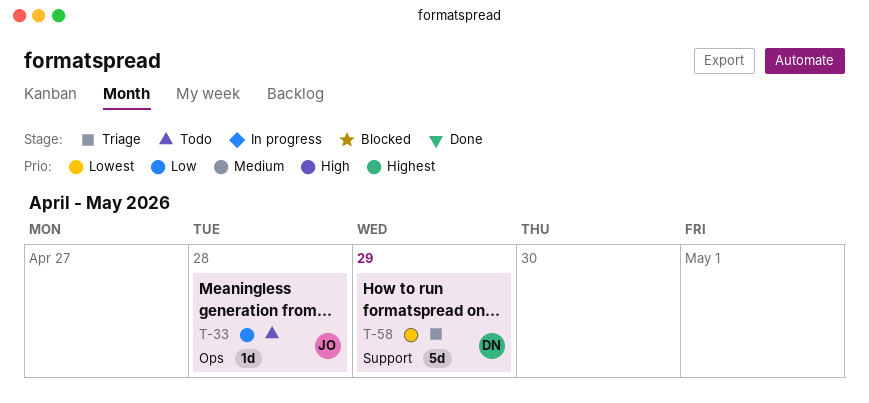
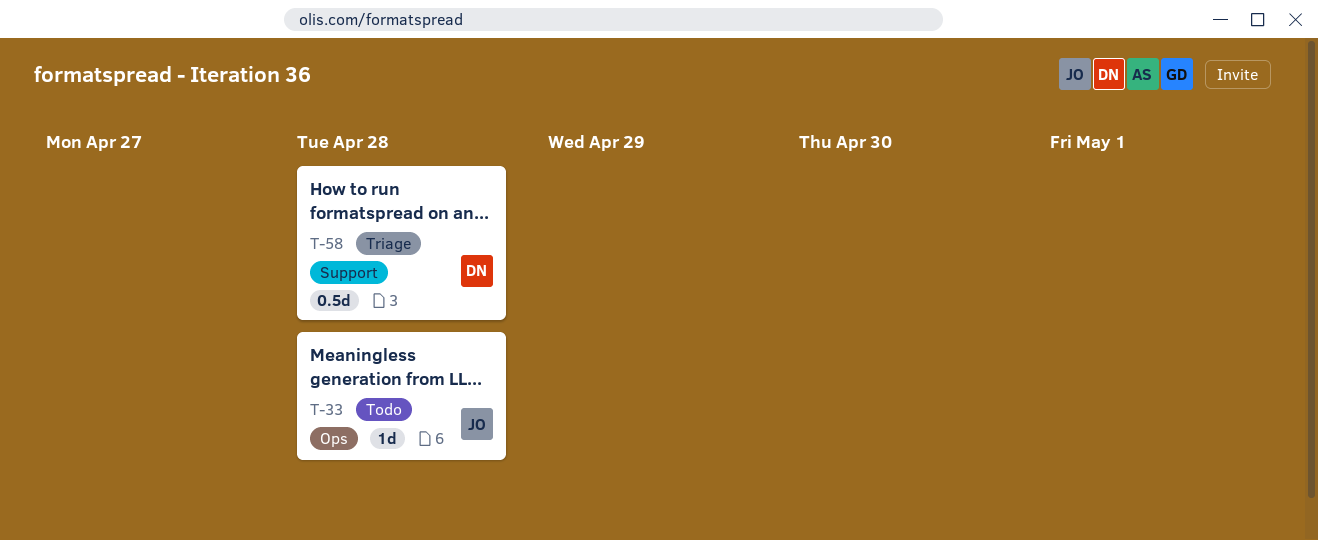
T-58, estimate: 5d -> 0.5d
T-58, due: Apr 29 -> Apr 28

